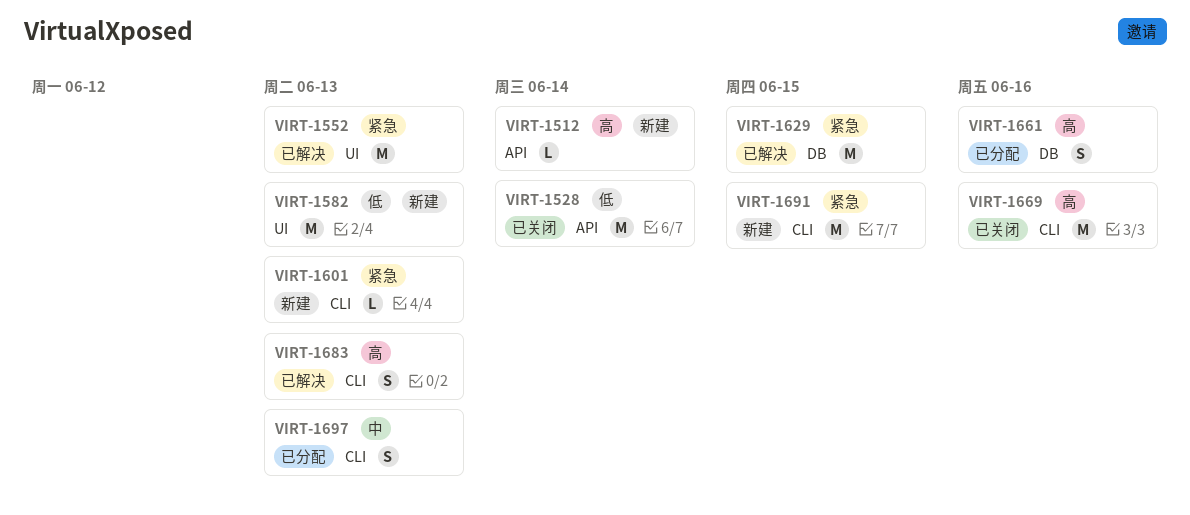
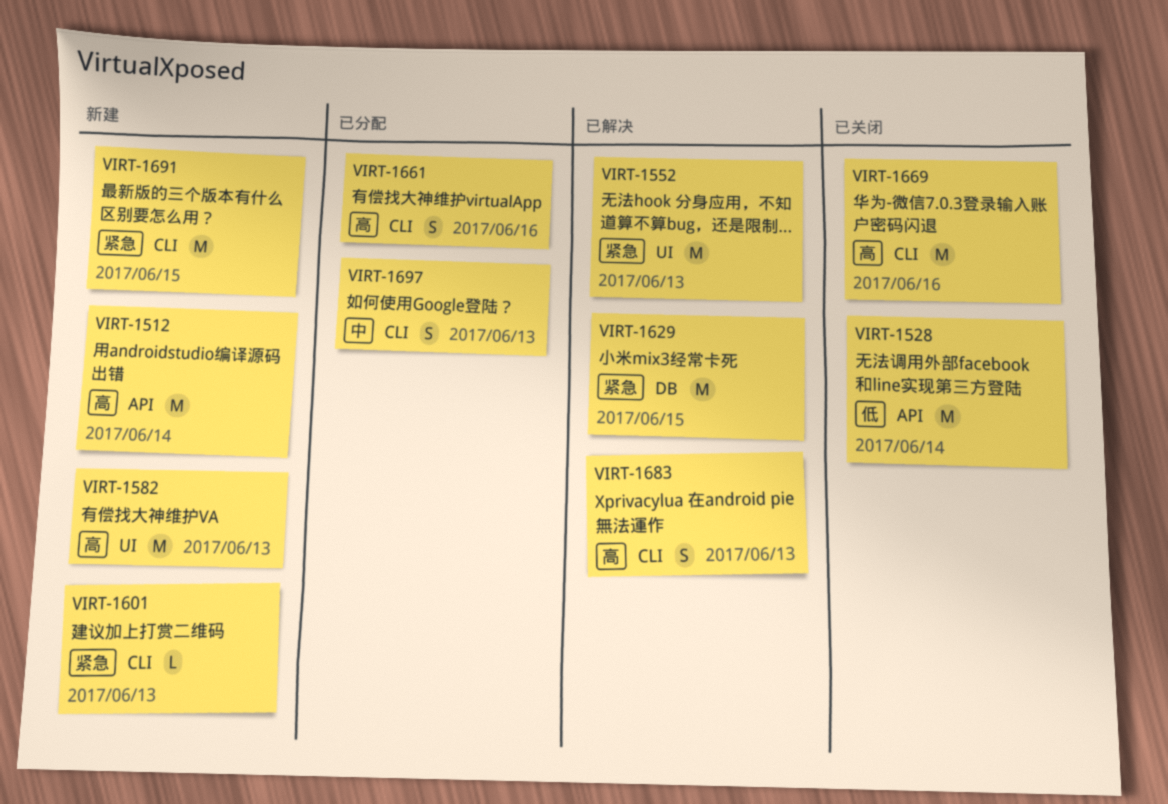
VIRT-1512, estimate: L -> M
VIRT-1582, priority: 低 -> 高
VIRT-1661, label: DB -> CLI

